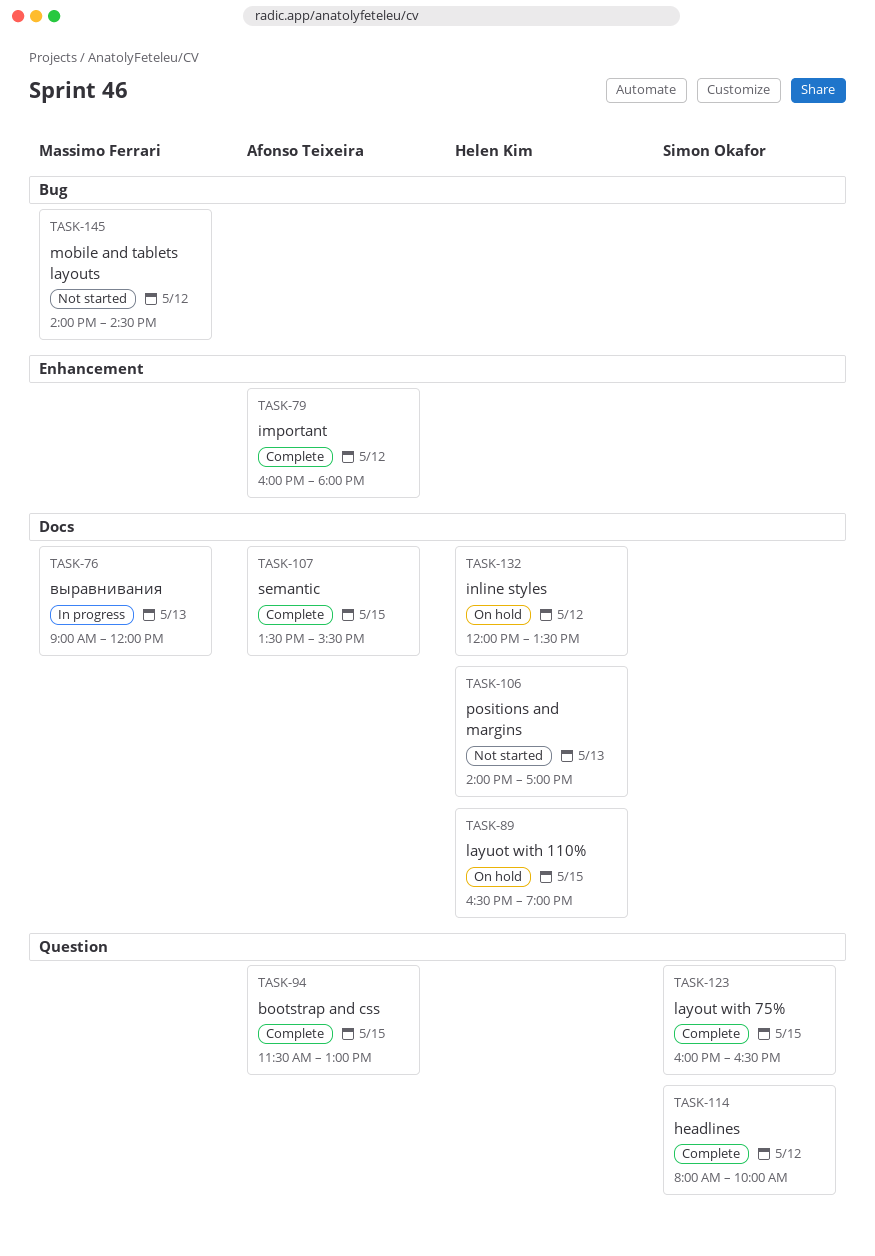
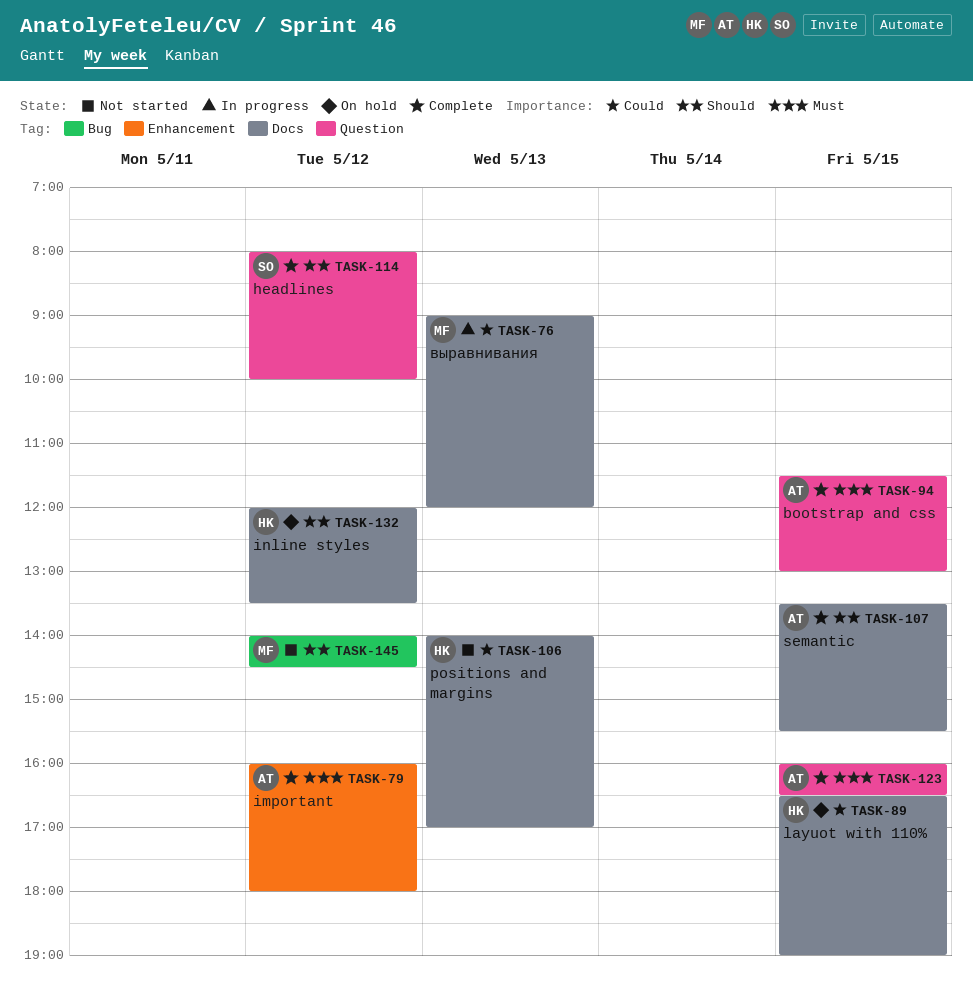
TASK-123, owner: Simon Okafor -> Afonso Teixeira

